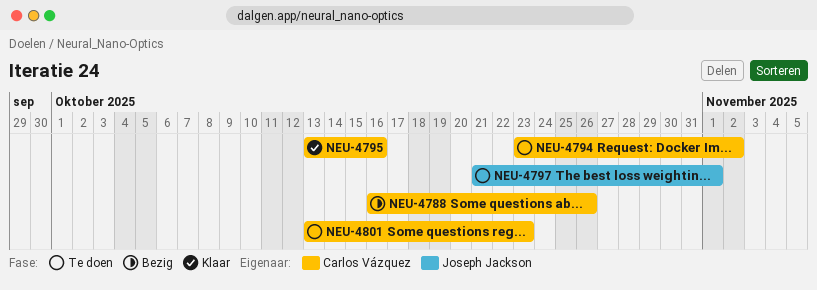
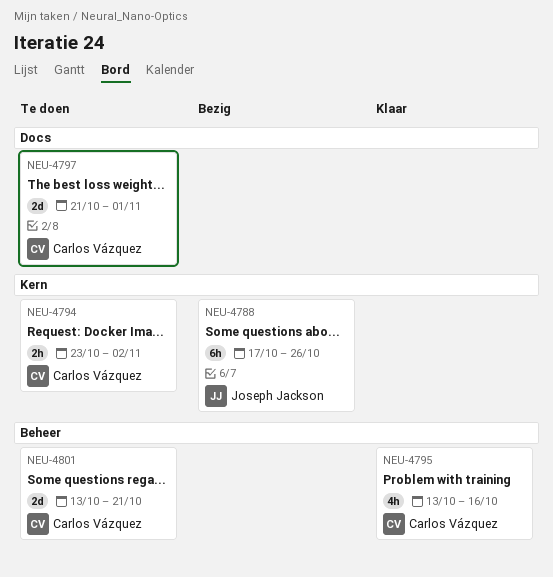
NEU-4788, owner: Carlos Vázquez -> Joseph Jackson
NEU-4788, start: Oct 16 -> Oct 17
NEU-4797, owner: Joseph Jackson -> Carlos Vázquez
NEU-4801, due: Oct 23 -> Oct 21

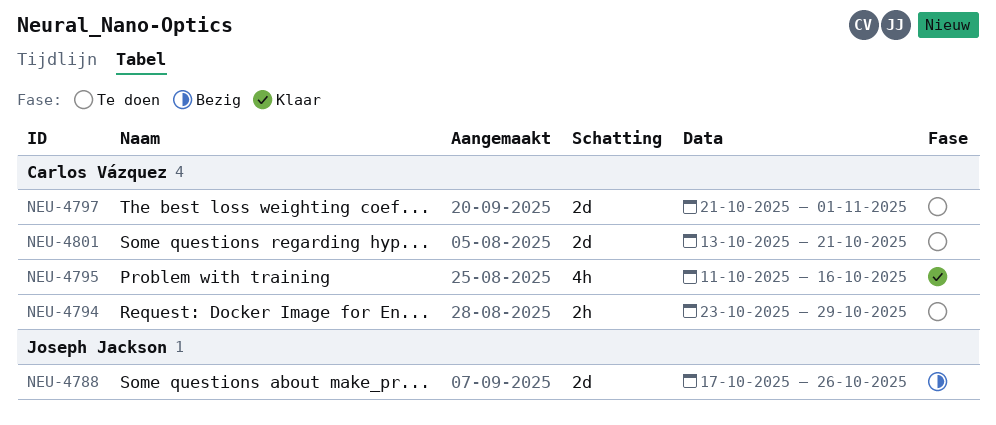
NEU-4788, estimate: 6h -> 2d
NEU-4794, due: Nov 2 -> Oct 29
NEU-4795, start: Oct 13 -> Oct 11

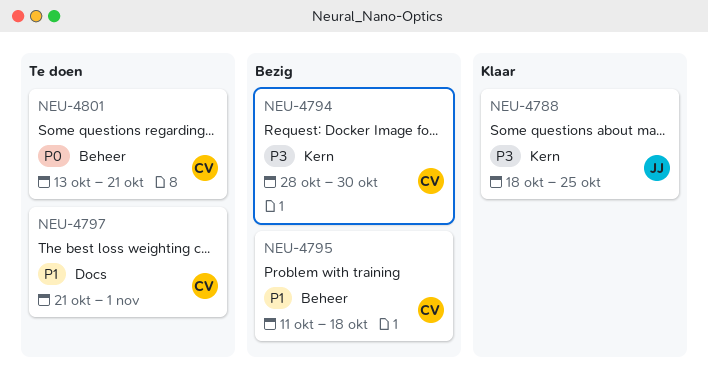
NEU-4788, status: Bezig -> Klaar
NEU-4788, start: Oct 17 -> Oct 18
NEU-4788, due: Oct 26 -> Oct 25
NEU-4794, status: Te doen -> Bezig
NEU-4794, start: Oct 23 -> Oct 28
NEU-4794, due: Oct 29 -> Oct 30
NEU-4795, status: Klaar -> Bezig
NEU-4795, due: Oct 16 -> Oct 18

